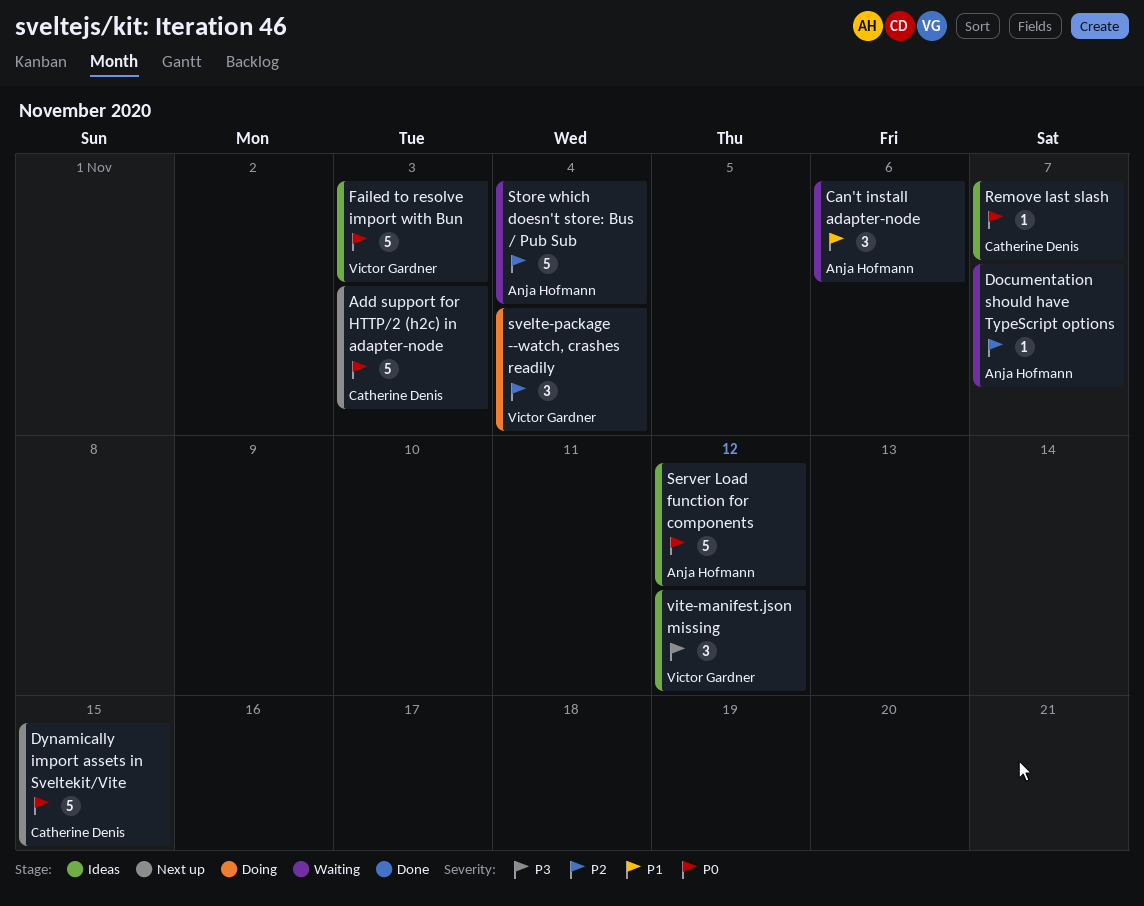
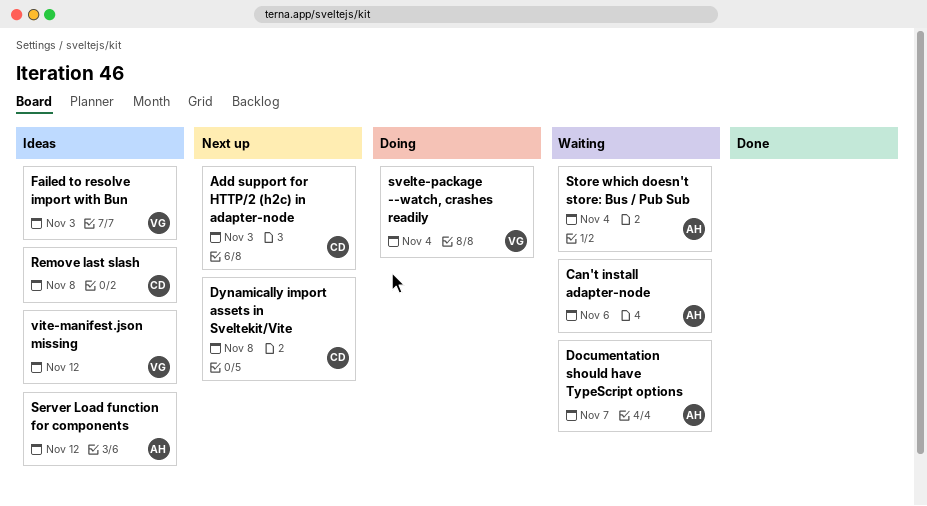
Dynamically import assets in Sveltekit/Vite, due: Nov 15 -> Nov 8
Remove last slash, due: Nov 7 -> Nov 8

